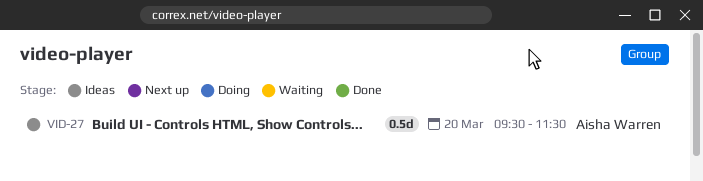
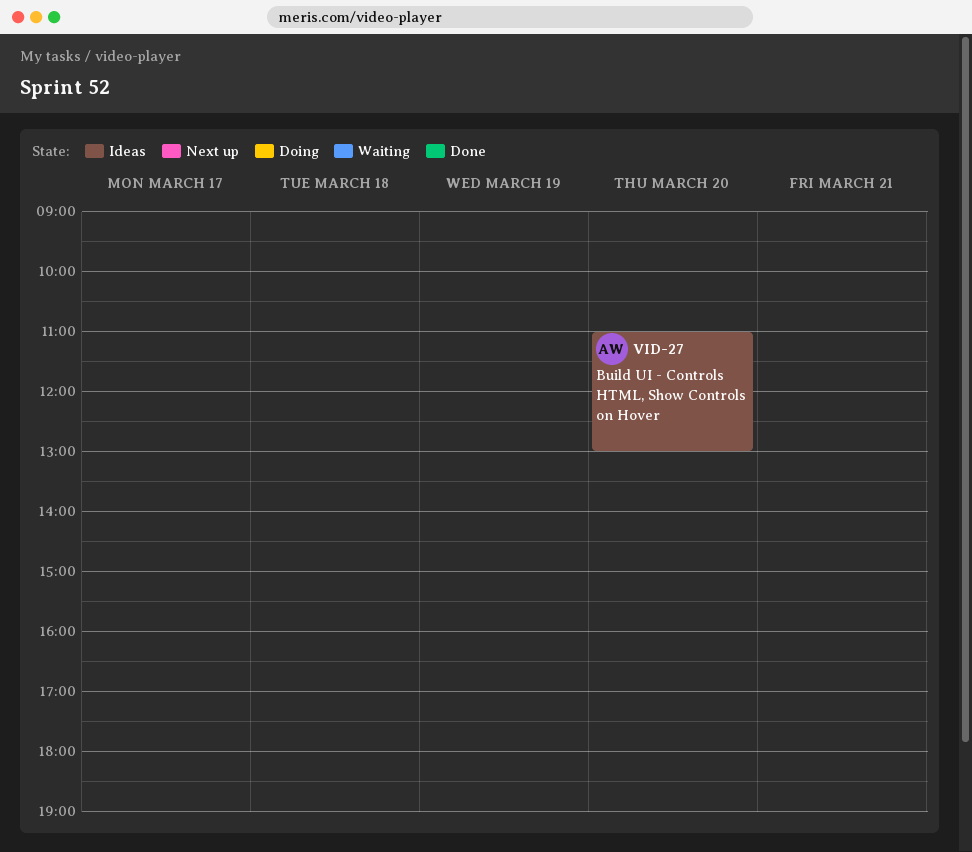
VID-27, begins: 09:30 -> 11:00
VID-27, ends: 11:30 -> 13:00

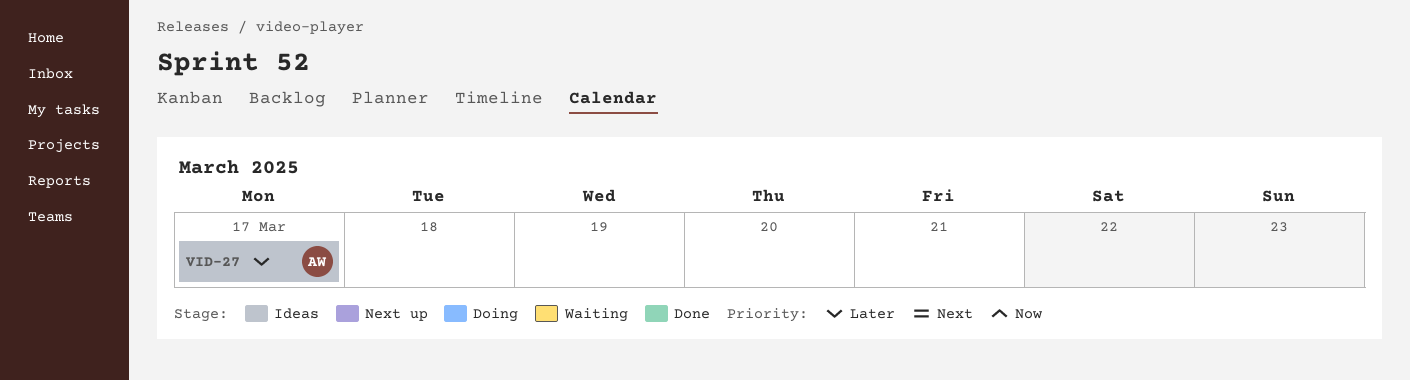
VID-27, day: Mar 20 -> Mar 17

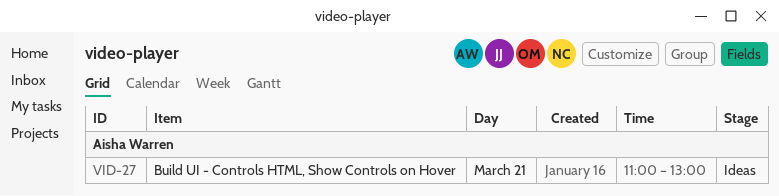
VID-27, day: Mar 17 -> Mar 21

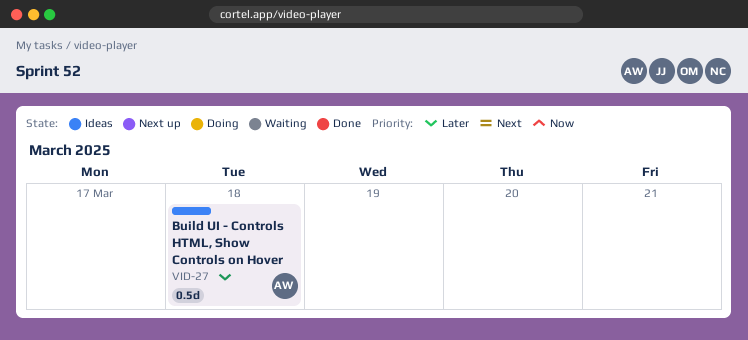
VID-27, day: Mar 21 -> Mar 18

